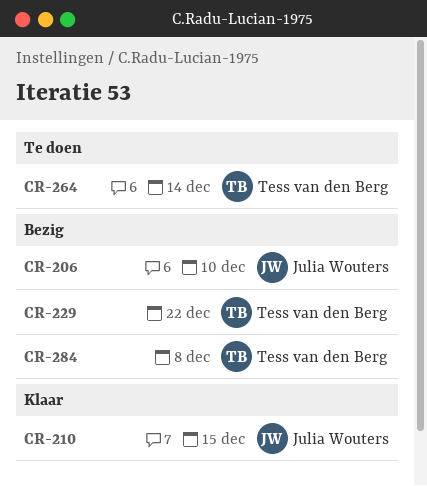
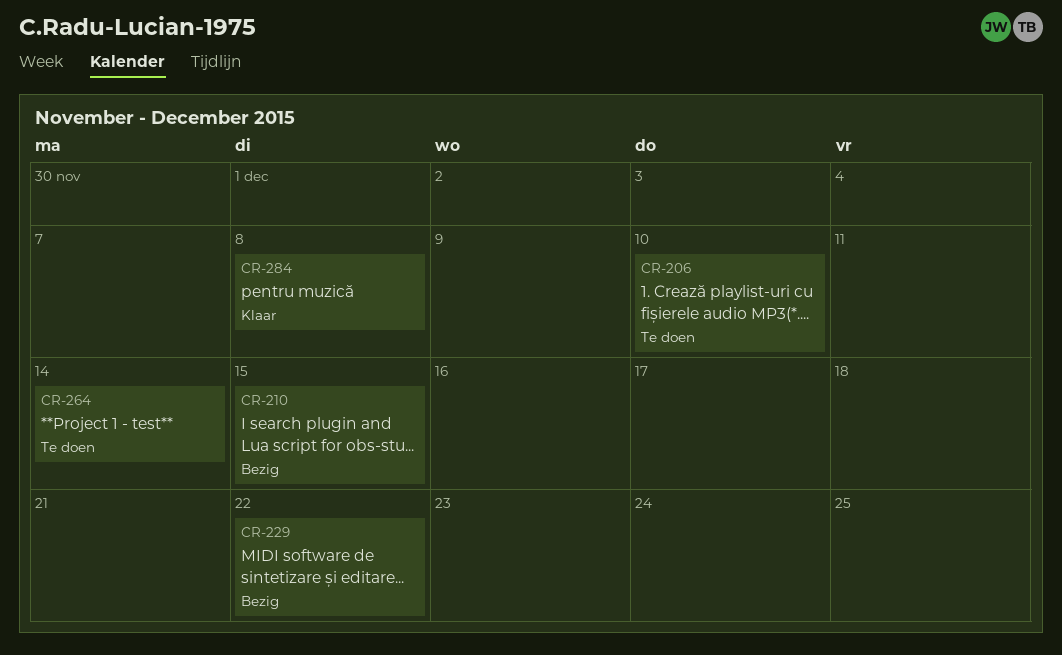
CR-206, status: Bezig -> Te doen
CR-210, status: Klaar -> Bezig
CR-284, status: Bezig -> Klaar

